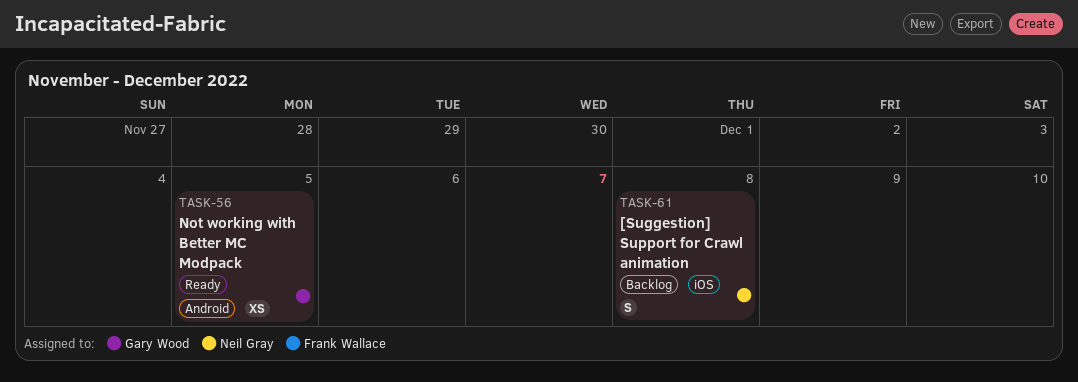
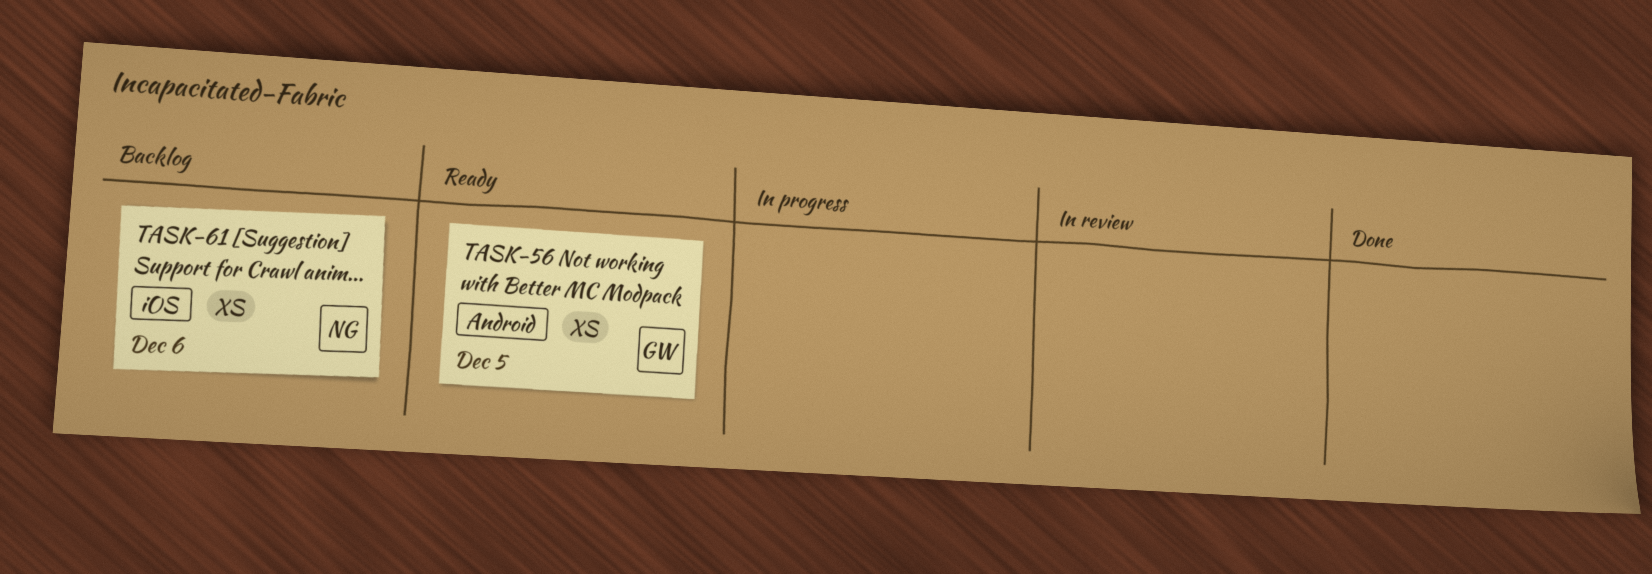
TASK-61, estimate: S -> XS
TASK-61, due: Dec 8 -> Dec 6

